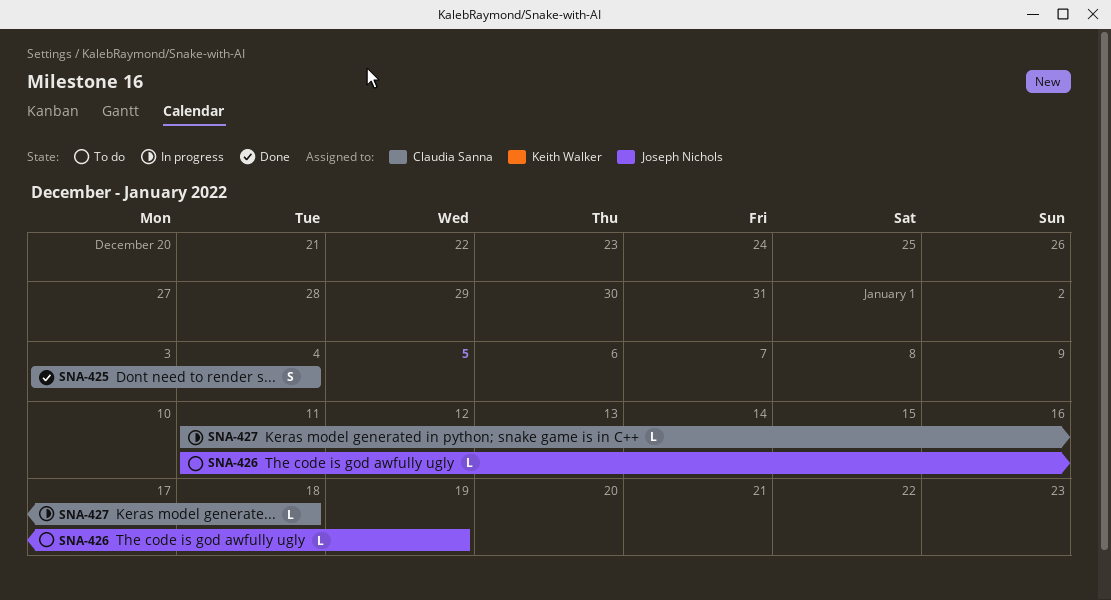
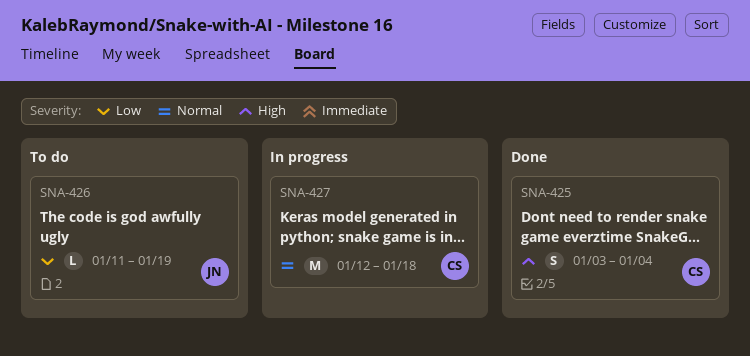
SNA-427, estimate: L -> M
SNA-427, start: Jan 11 -> Jan 12

